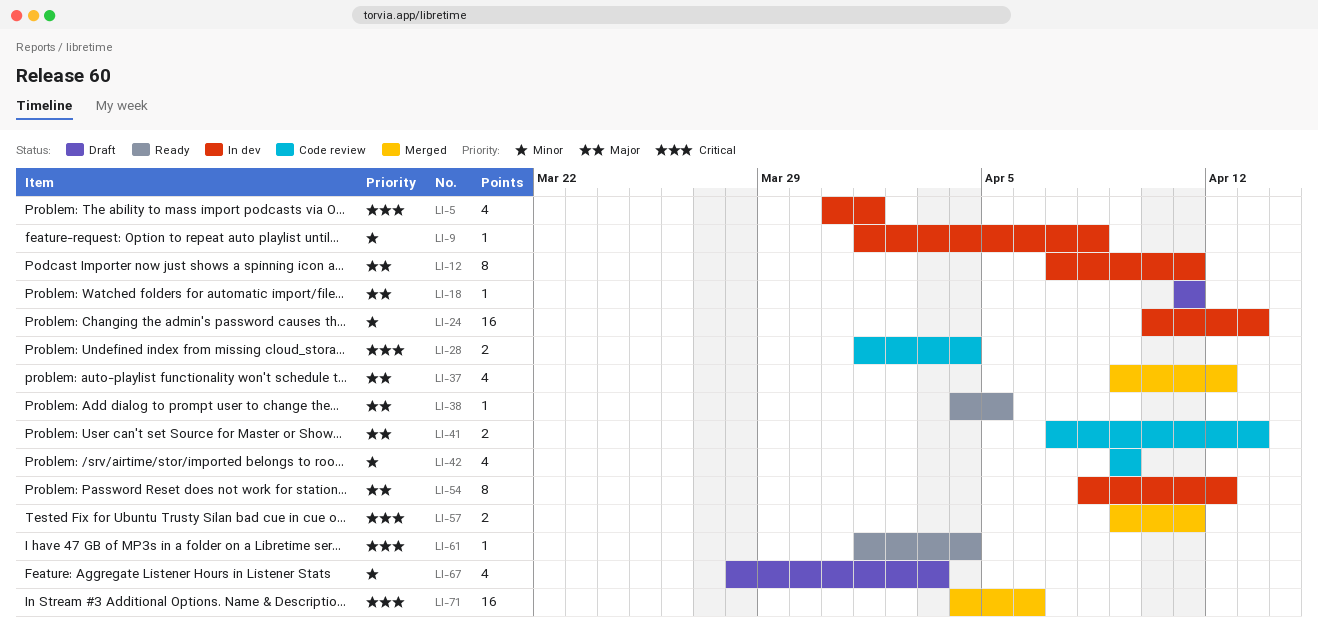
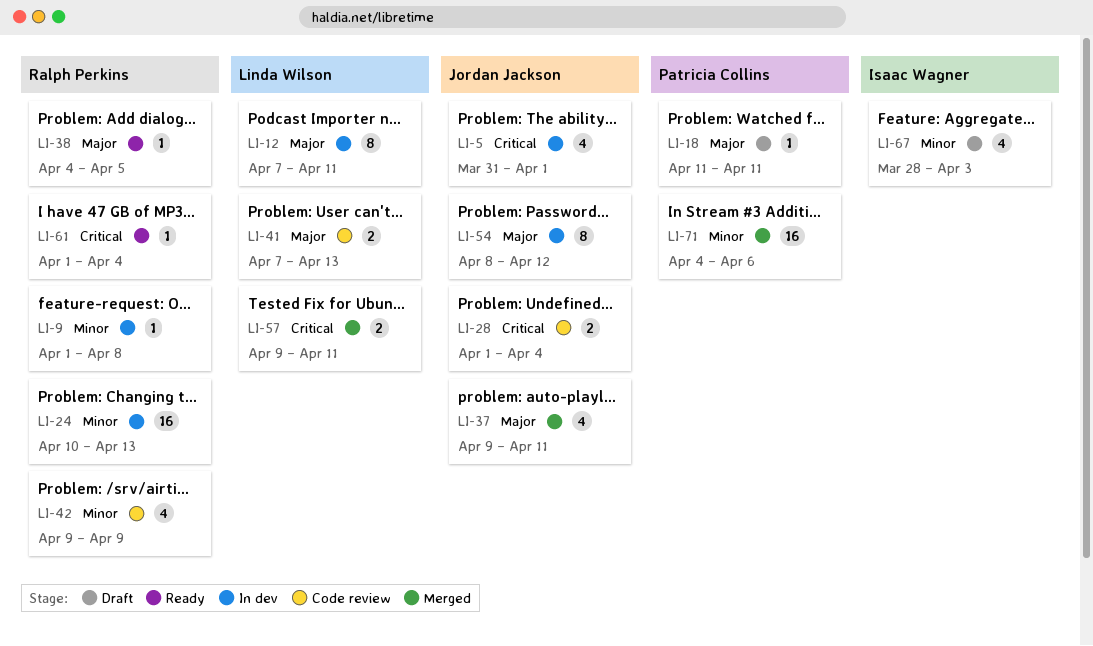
LI-37, due: Apr 12 -> Apr 11
LI-71, priority: Critical -> Minor

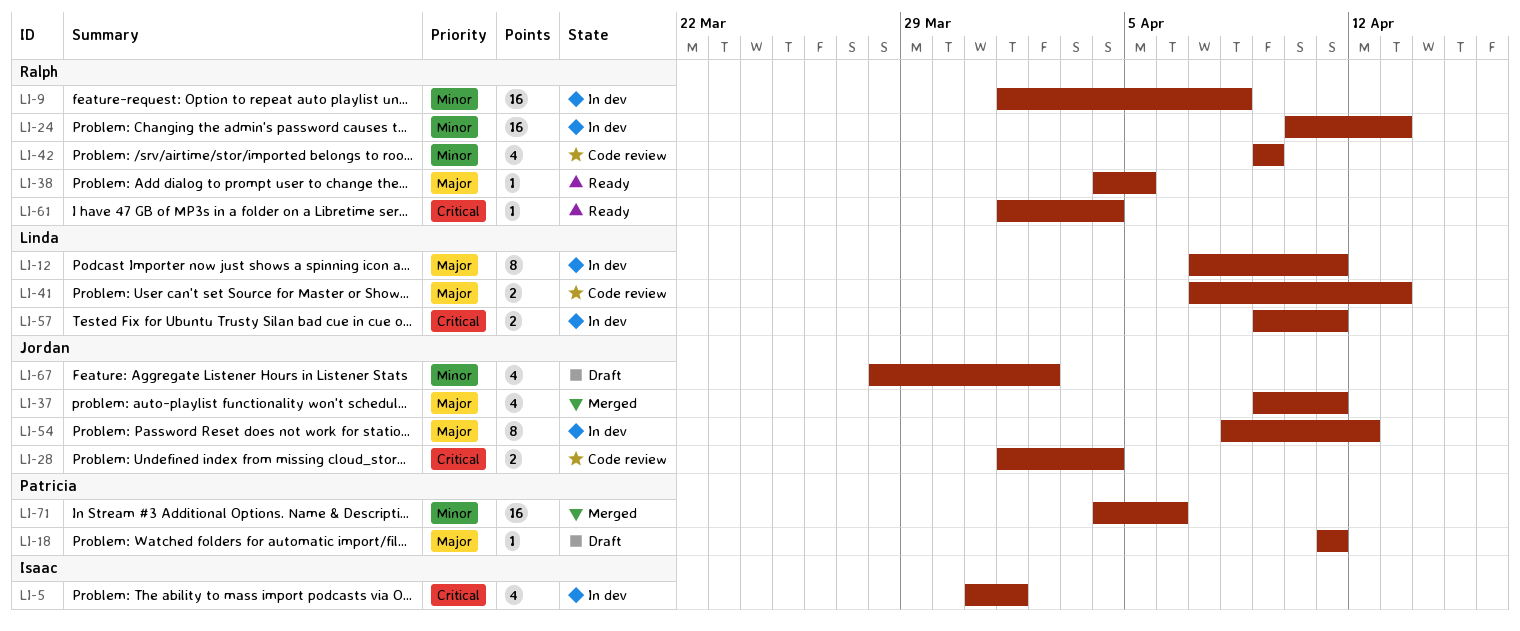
LI-5, owner: Jordan Jackson -> Isaac Wagner
LI-9, estimate: 1 -> 16
LI-57, status: Merged -> In dev
LI-67, owner: Isaac Wagner -> Jordan Jackson
LI-67, due: Apr 3 -> Apr 2

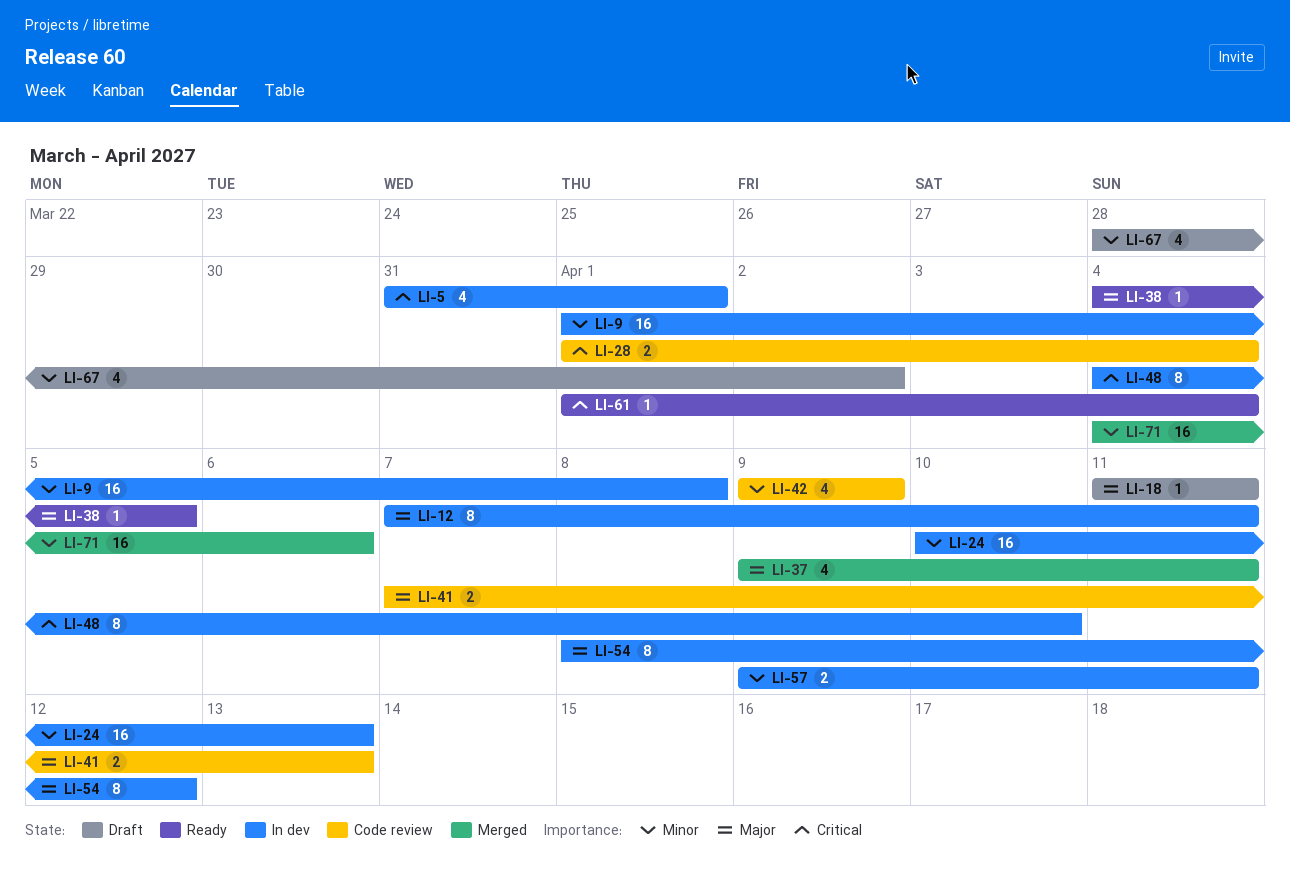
LI-48: none -> present
LI-57, priority: Critical -> Minor

